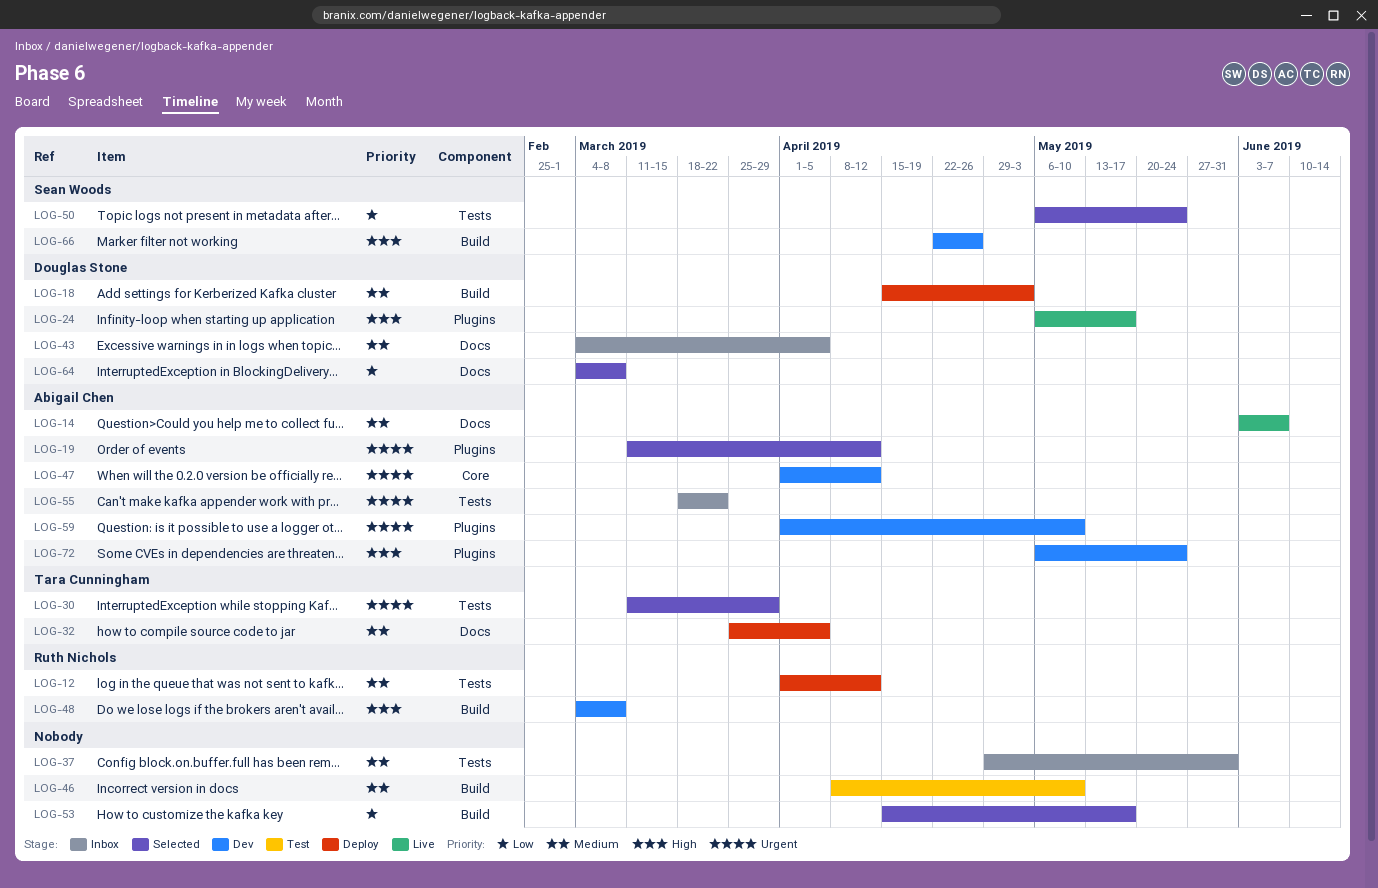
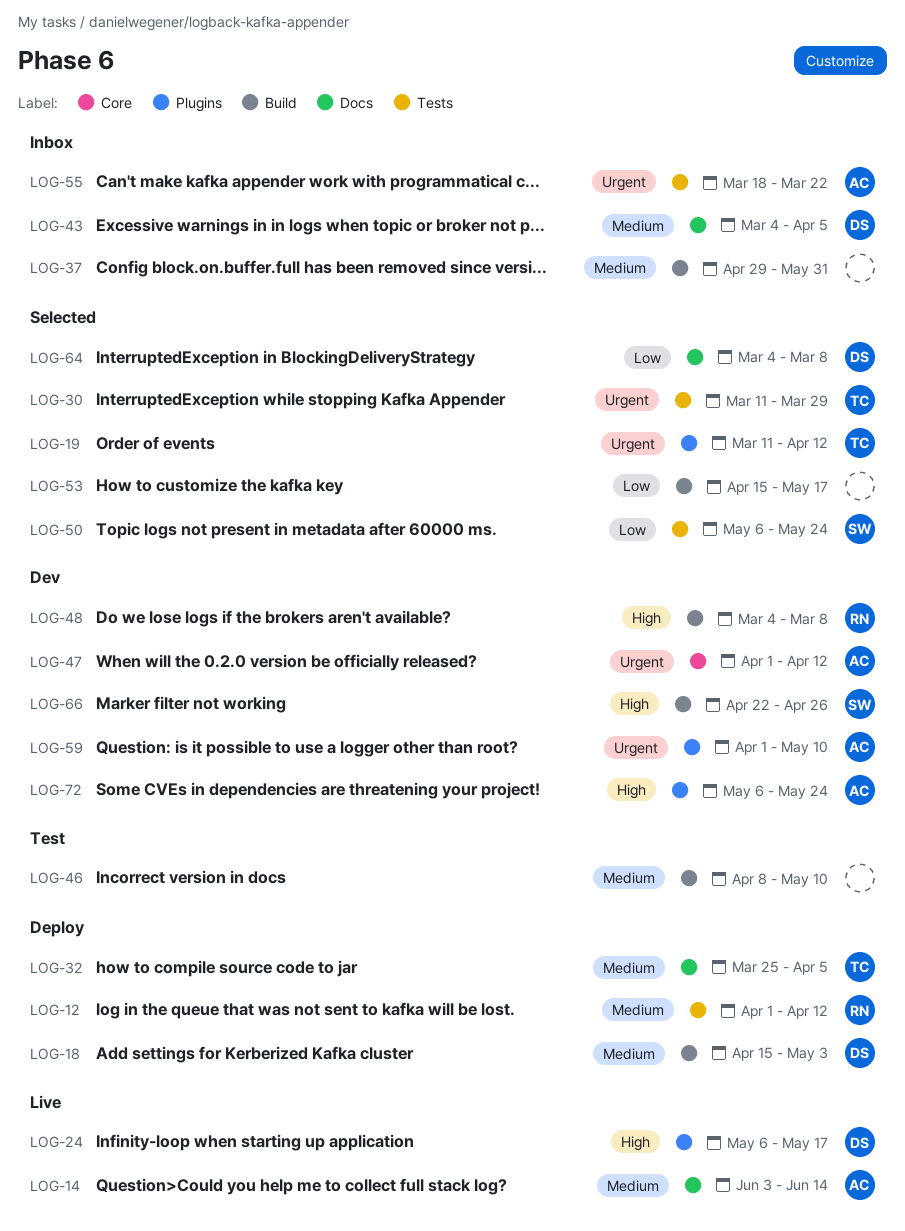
LOG-14, due: Jun 7 -> Jun 14
LOG-19, owner: Abigail Chen -> Tara Cunningham
LOG-37, label: Tests -> Build

